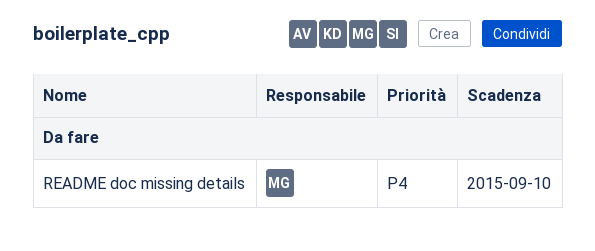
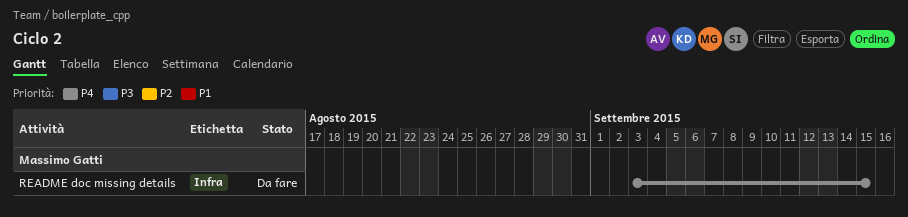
README doc missing details, due: Sep 10 -> Sep 15

